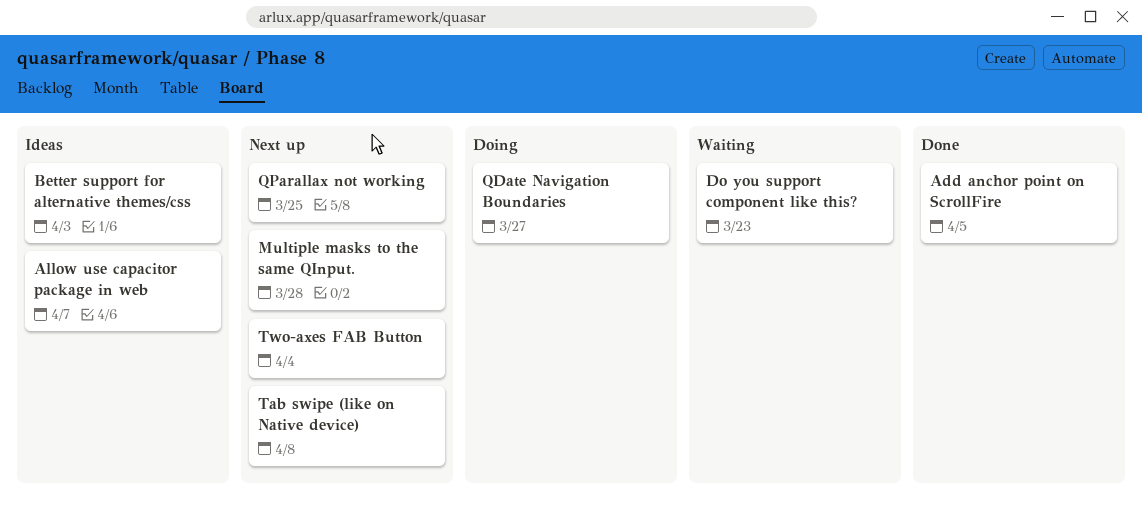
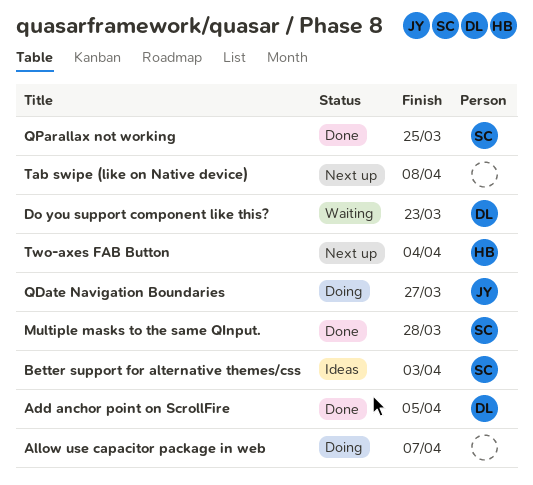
Allow use capacitor package in web, status: Ideas -> Doing
Multiple masks to the same QInput., status: Next up -> Done
QParallax not working, status: Next up -> Done

